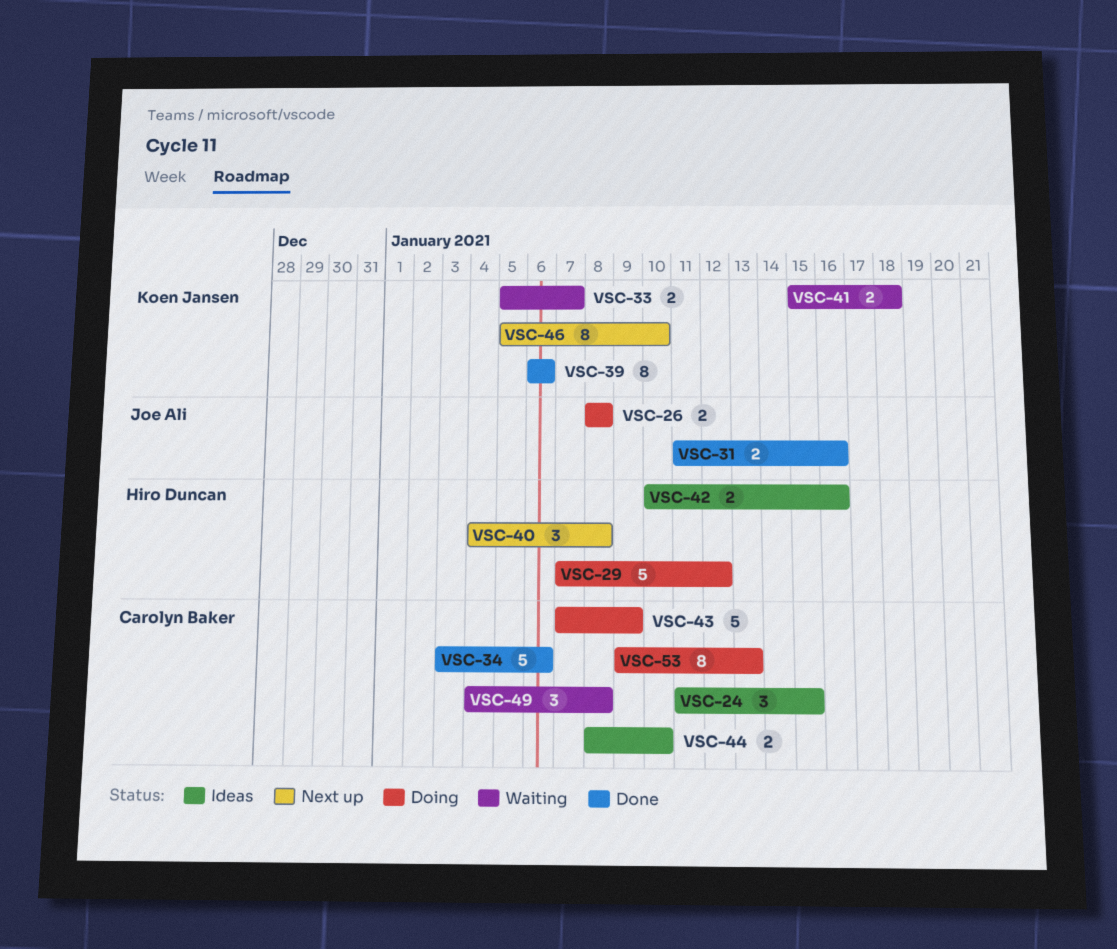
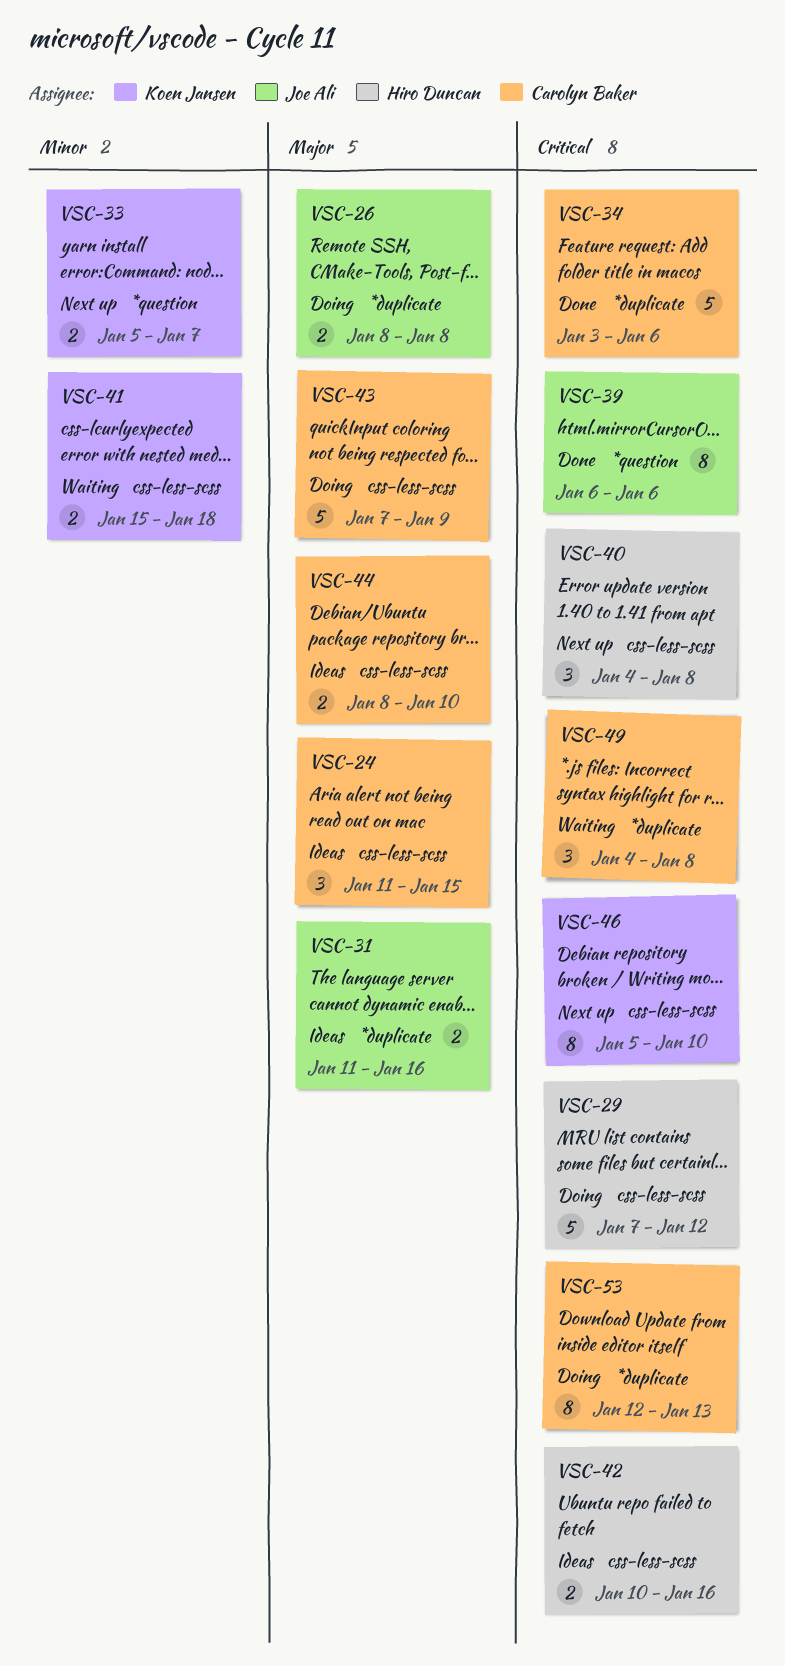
VSC-31, status: Done -> Ideas
VSC-33, status: Waiting -> Next up
VSC-39, owner: Koen Jansen -> Joe Ali
VSC-53, start: Jan 9 -> Jan 12

